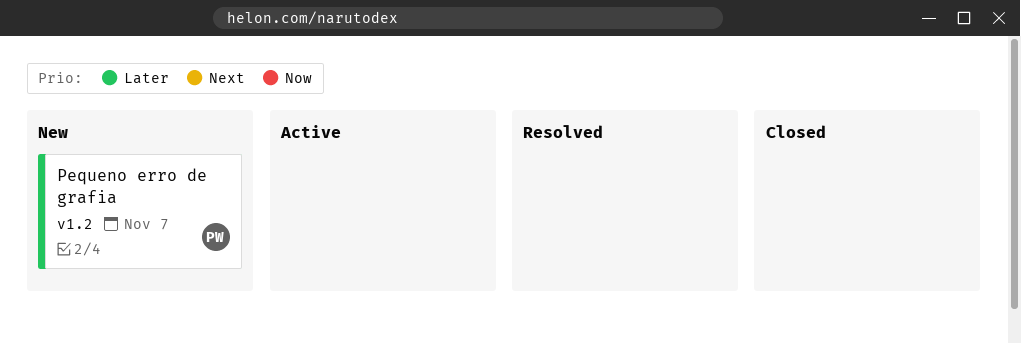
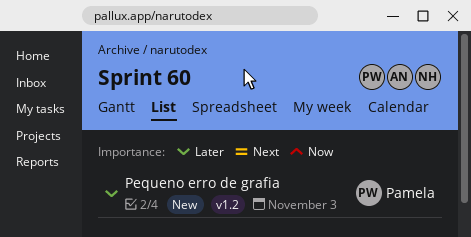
Pequeno erro de grafia, due: Nov 7 -> Nov 3

